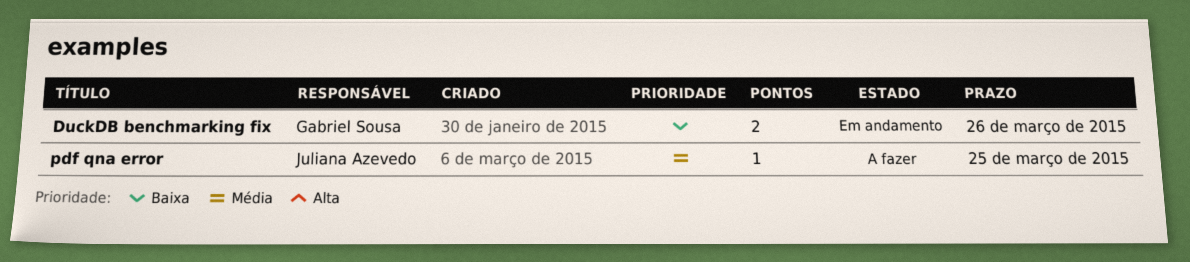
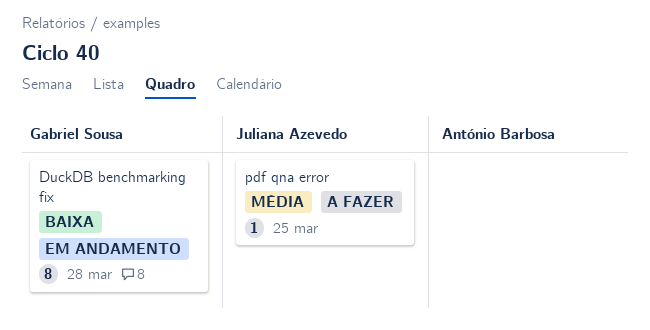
DuckDB benchmarking fix, estimate: 2 -> 8
DuckDB benchmarking fix, due: Mar 26 -> Mar 28

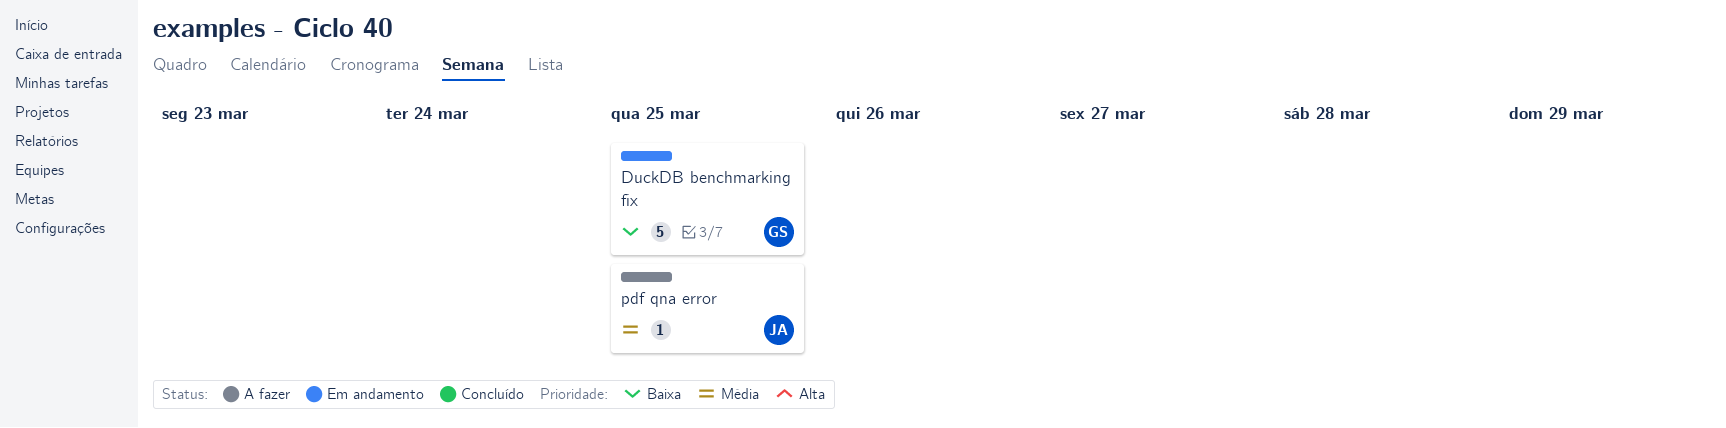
DuckDB benchmarking fix, estimate: 8 -> 5
DuckDB benchmarking fix, due: Mar 28 -> Mar 25

